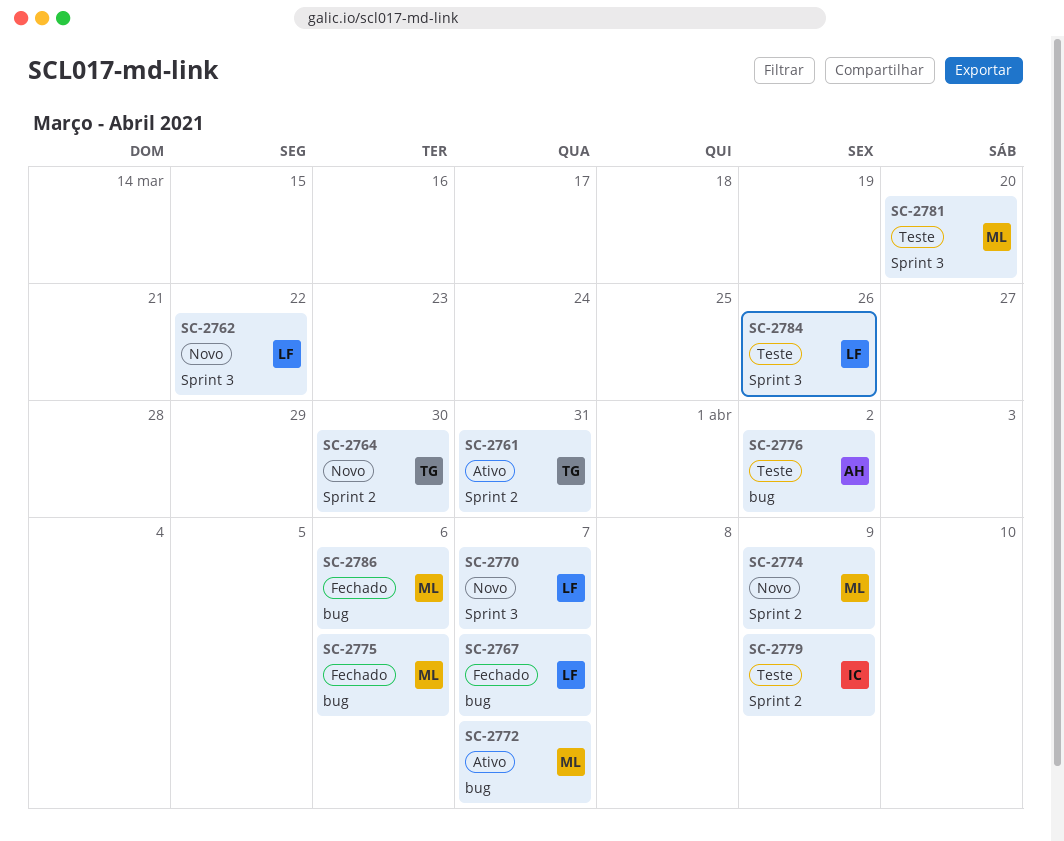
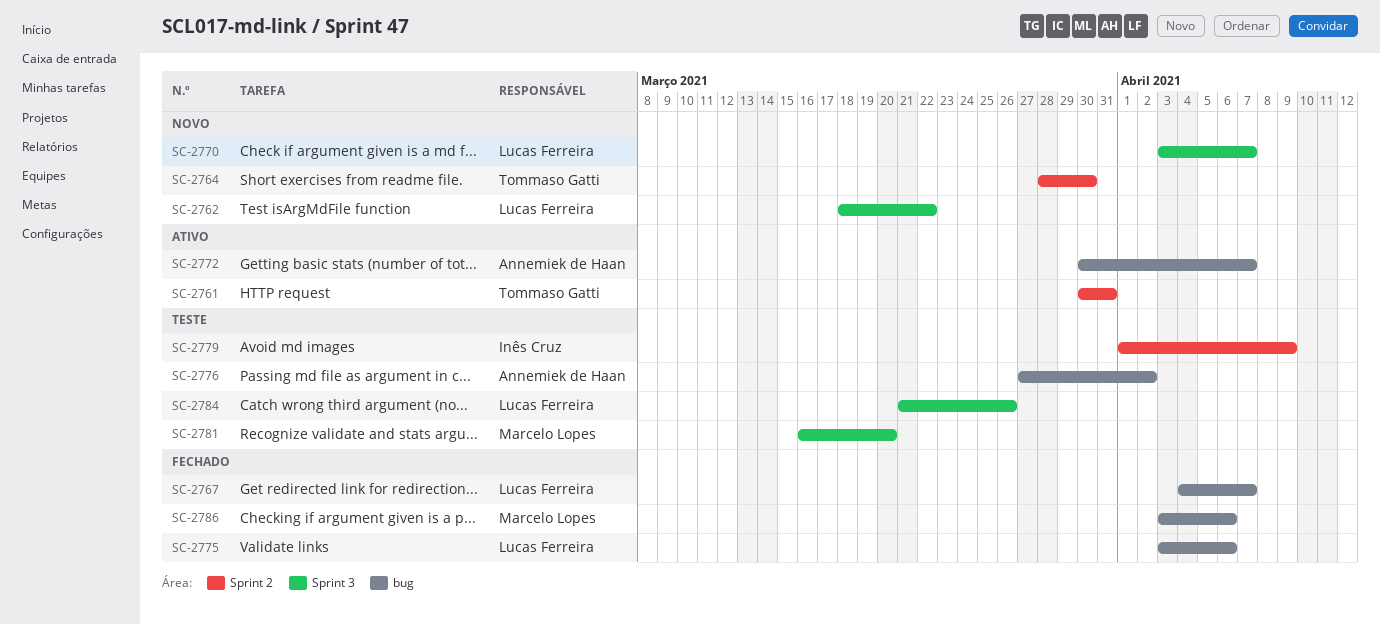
SC-2772, owner: Marcelo Lopes -> Annemiek de Haan
SC-2774: present -> none
SC-2775, owner: Marcelo Lopes -> Lucas Ferreira

